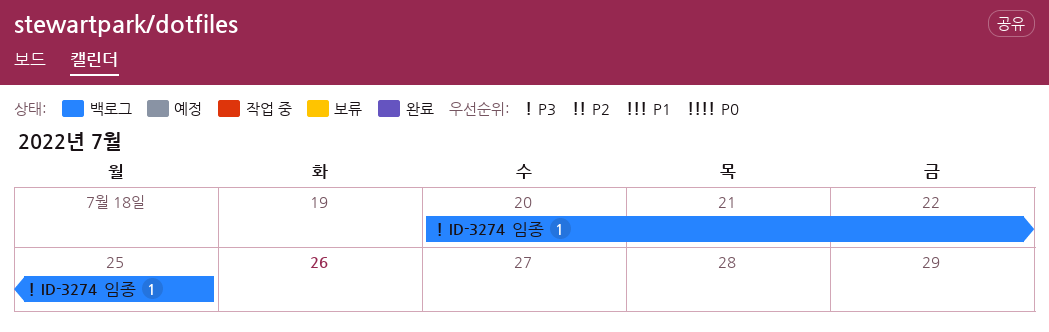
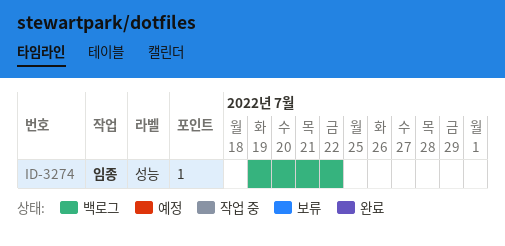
ID-3274, start: Jul 20 -> Jul 19
ID-3274, due: Jul 25 -> Jul 22

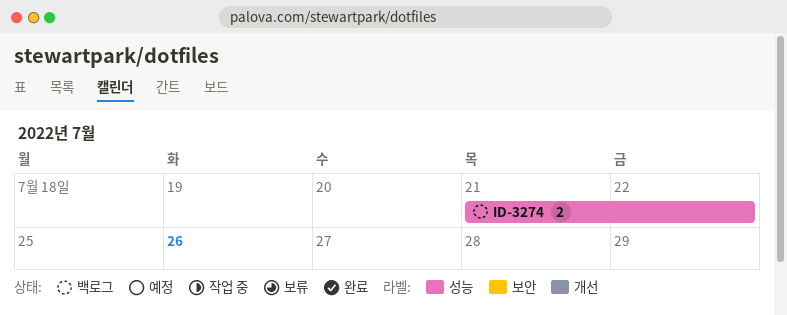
ID-3274, estimate: 1 -> 2
ID-3274, start: Jul 19 -> Jul 21

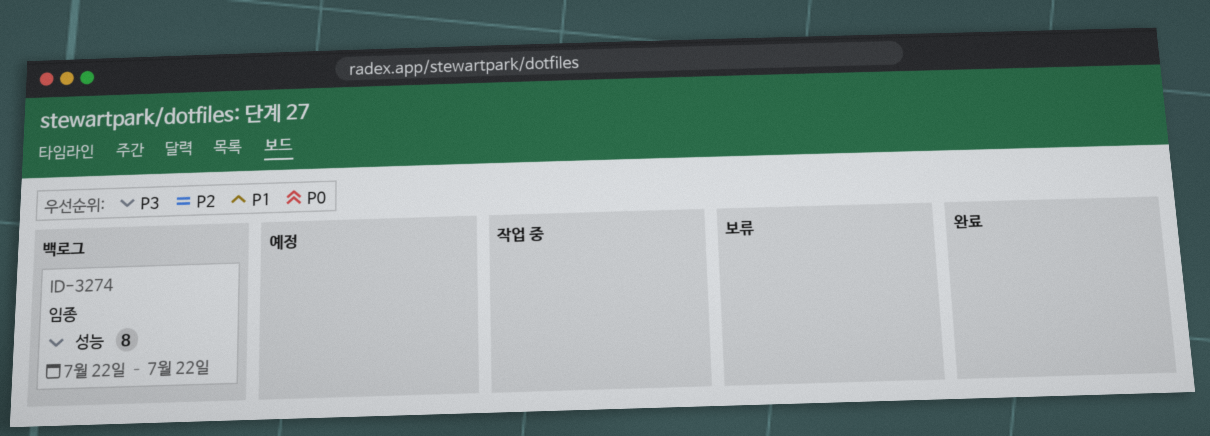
ID-3274, estimate: 2 -> 8
ID-3274, start: Jul 21 -> Jul 22

